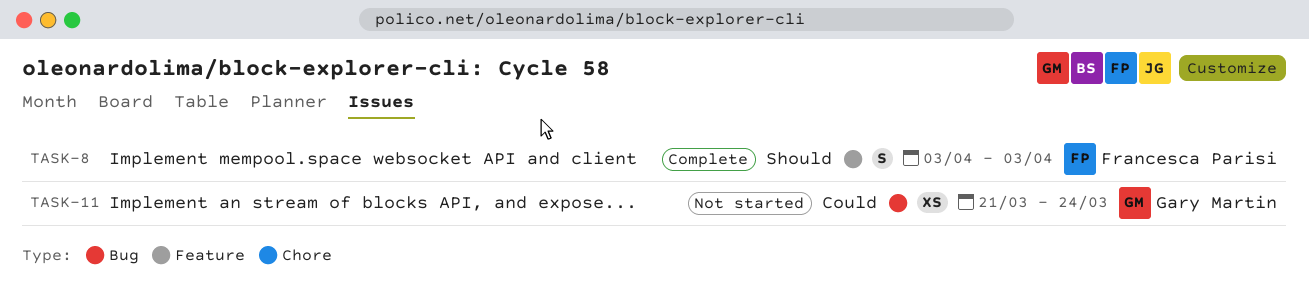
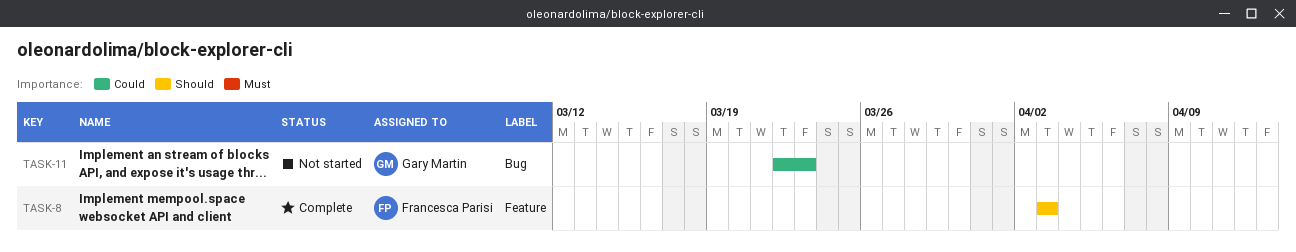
TASK-11, start: Mar 21 -> Mar 22
TASK-11, due: Mar 24 -> Mar 23

